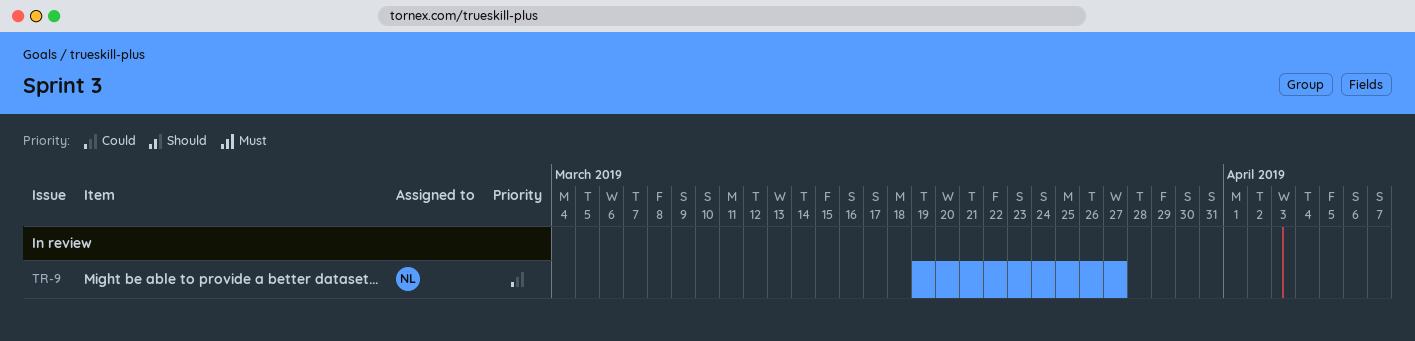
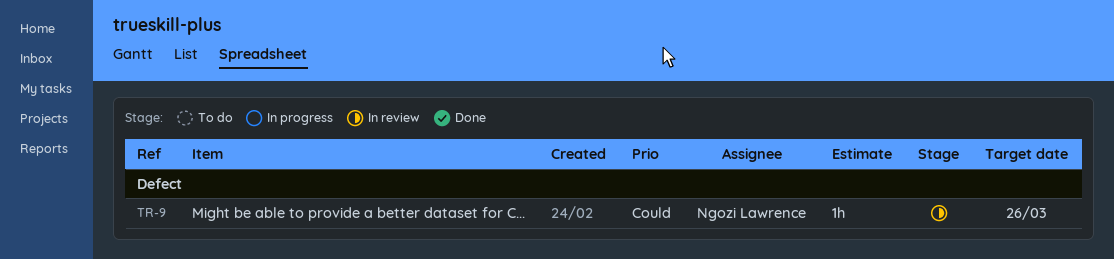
TR-9, due: Mar 27 -> Mar 26

